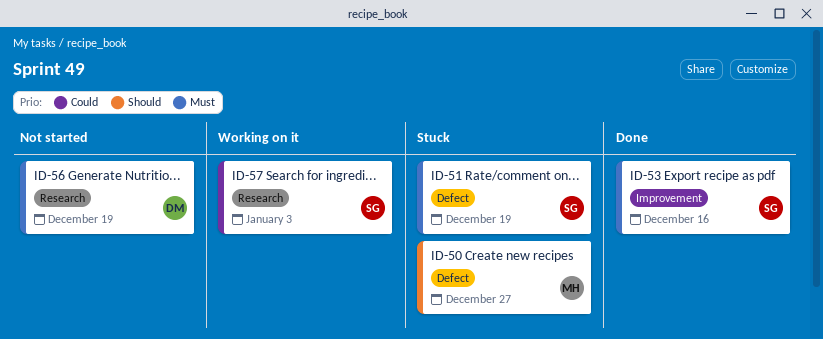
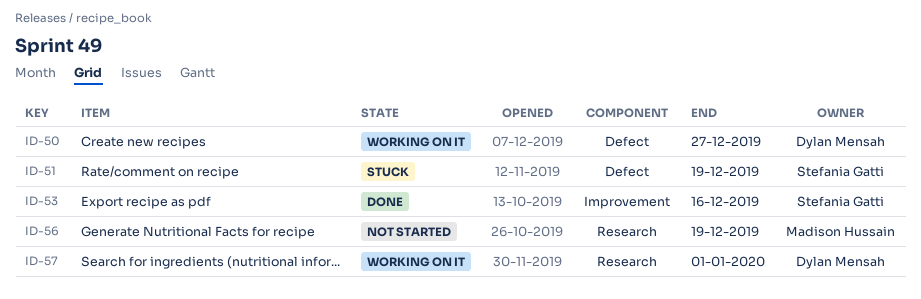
ID-50, status: Stuck -> Working on it
ID-50, owner: Madison Hussain -> Dylan Mensah
ID-56, owner: Dylan Mensah -> Madison Hussain
ID-57, owner: Stefania Gatti -> Dylan Mensah
ID-57, due: Jan 3 -> Jan 1

